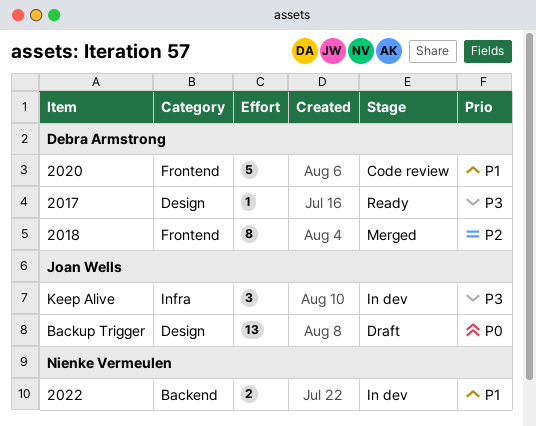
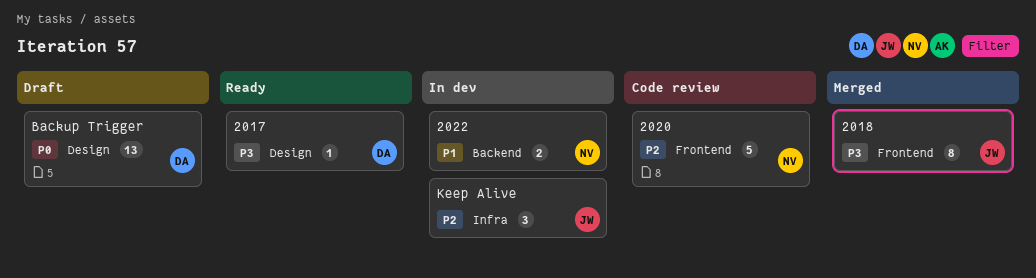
2018, owner: Debra Armstrong -> Joan Wells
2018, priority: P2 -> P3
2020, owner: Debra Armstrong -> Nienke Vermeulen
2020, priority: P1 -> P2
Backup Trigger, owner: Joan Wells -> Debra Armstrong
Keep Alive, priority: P3 -> P2

